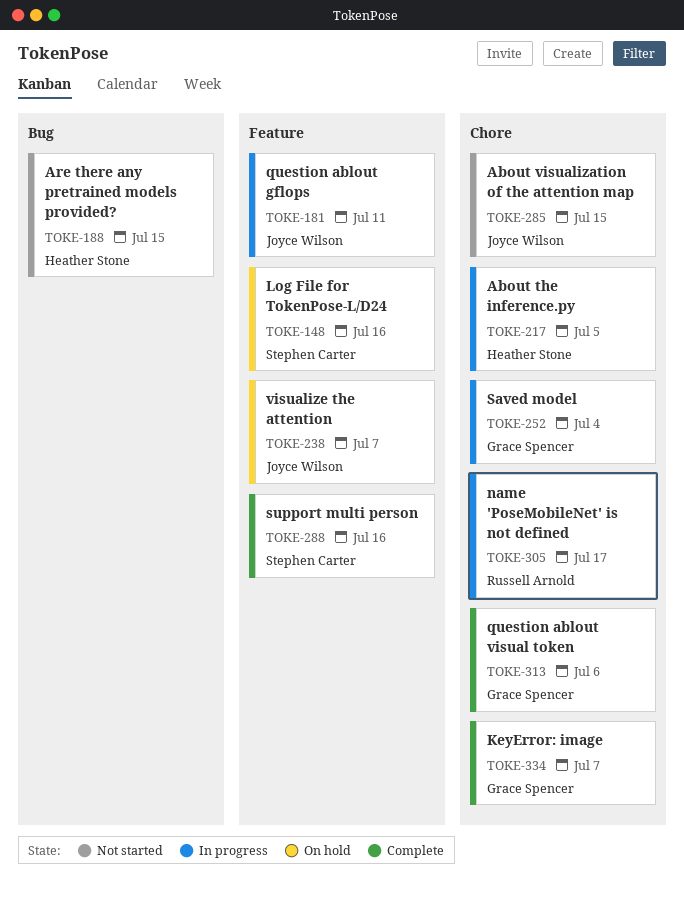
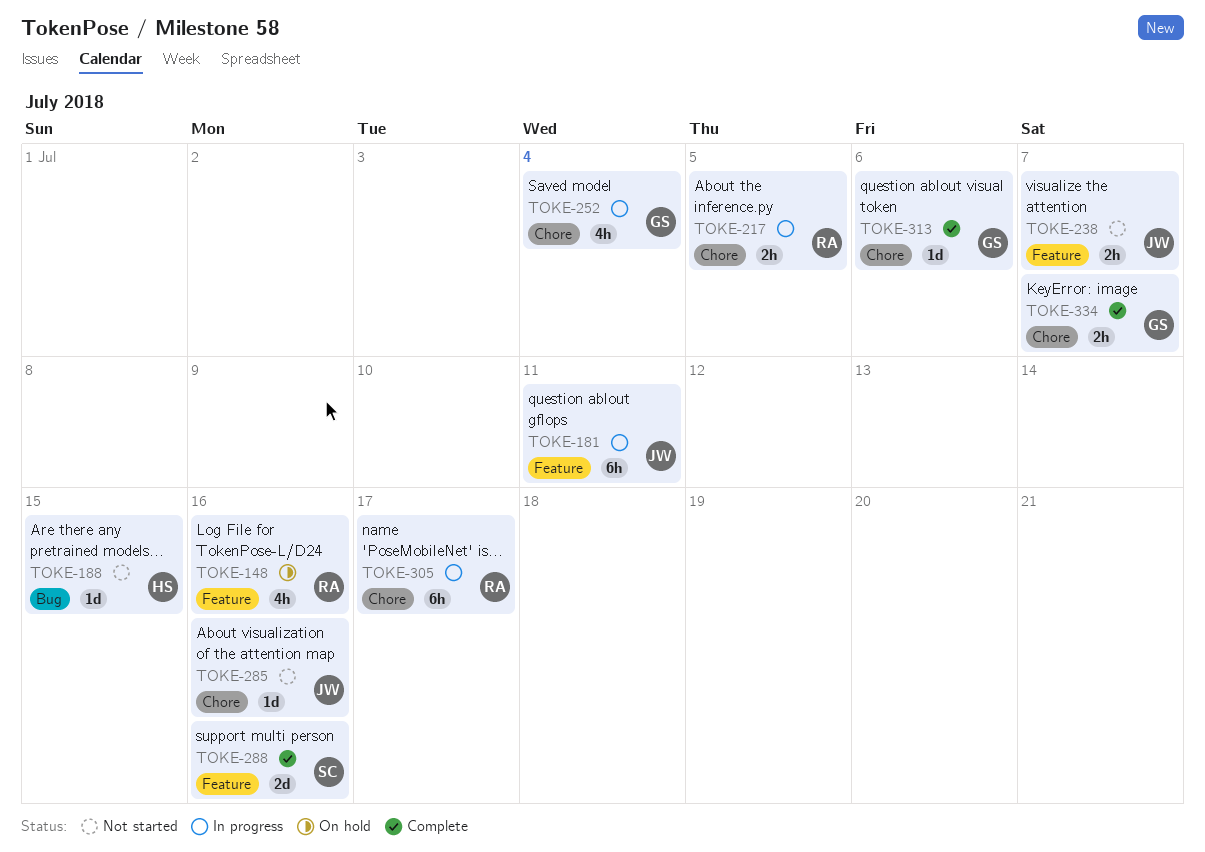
TOKE-148, owner: Stephen Carter -> Russell Arnold
TOKE-217, owner: Heather Stone -> Russell Arnold
TOKE-238, status: On hold -> Not started
TOKE-285, due: Jul 15 -> Jul 16

